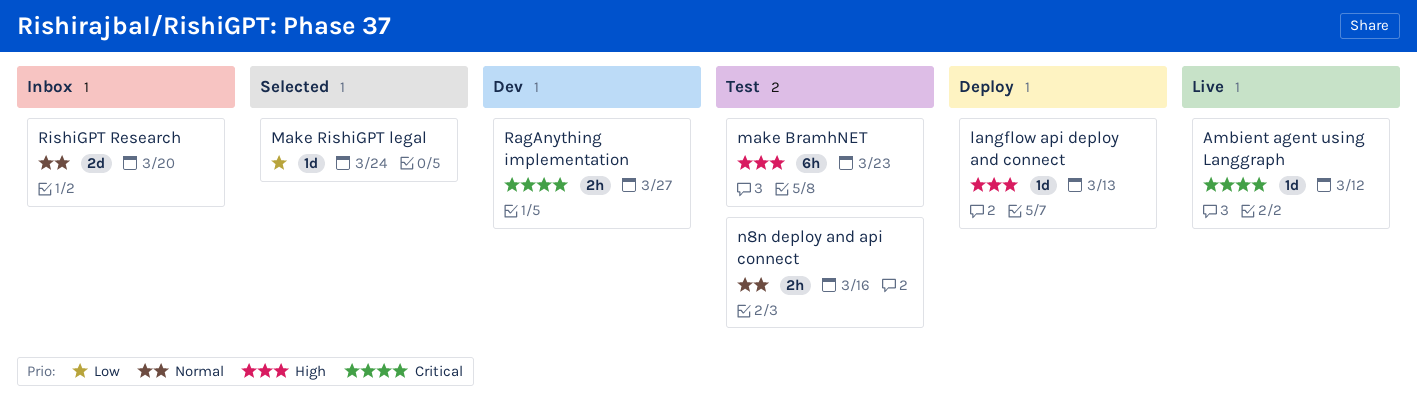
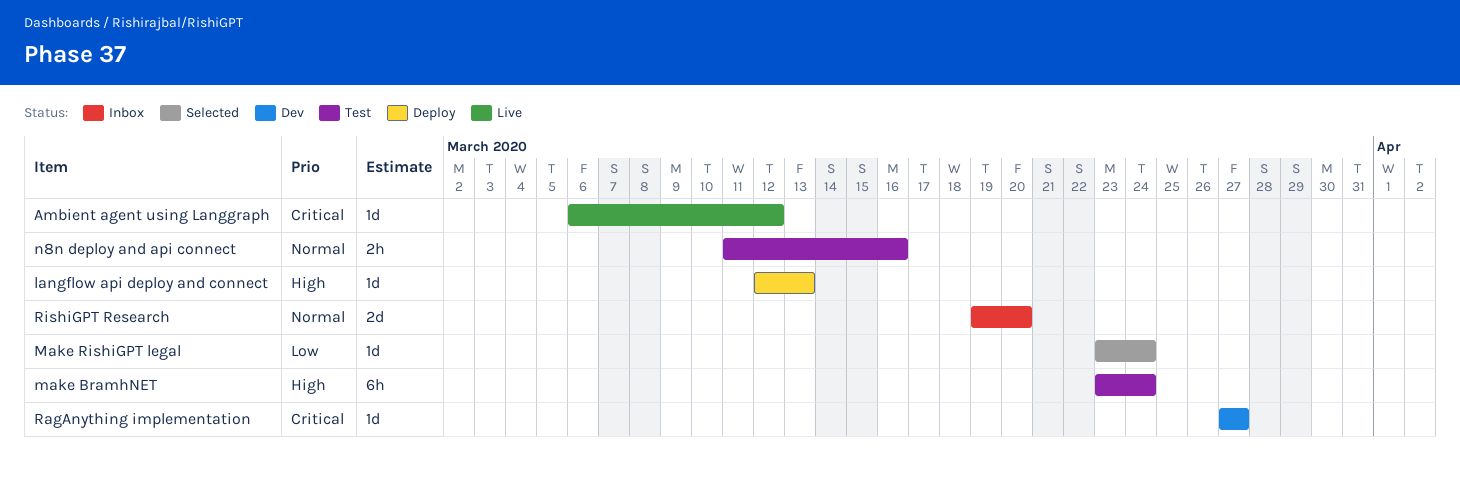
make BramhNET, due: Mar 23 -> Mar 24
RagAnything implementation, estimate: 2h -> 1d

